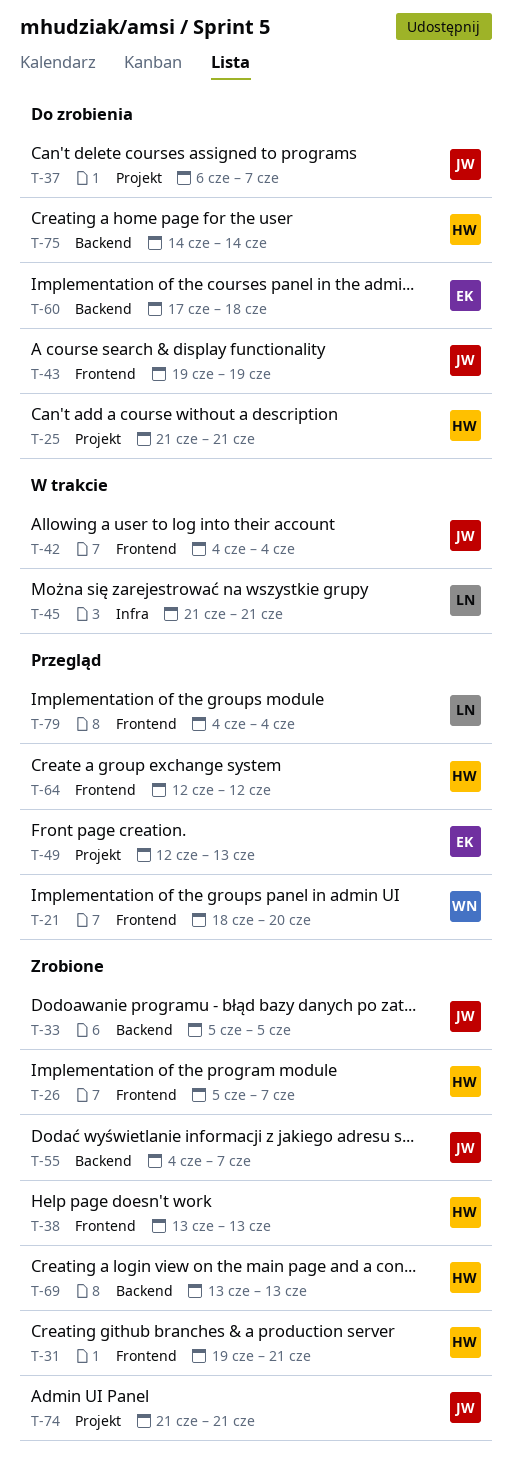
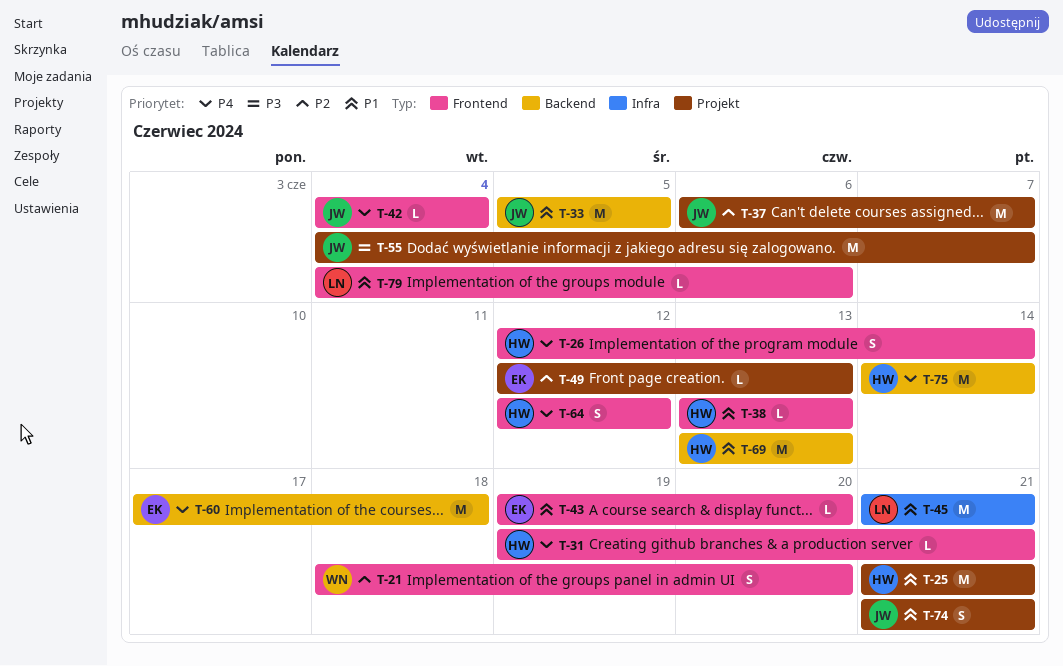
T-26, start: Jun 5 -> Jun 12
T-26, due: Jun 7 -> Jun 14
T-43, owner: JW -> EK
T-43, due: Jun 19 -> Jun 20
T-55, label: Backend -> Projekt
T-79, due: Jun 4 -> Jun 6

